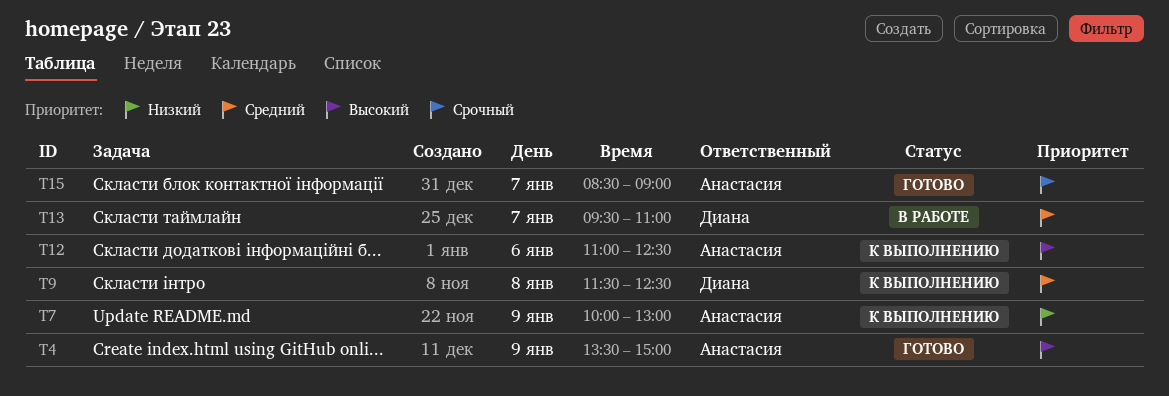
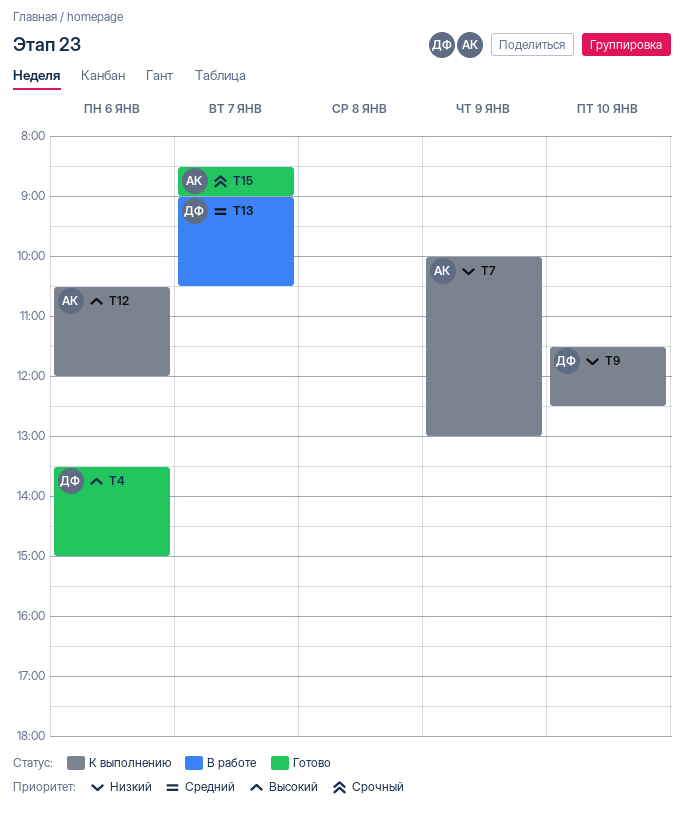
T4, owner: Анастасия -> Диана
T4, day: Jan 9 -> Jan 6
T9, priority: Средний -> Низкий
T9, day: Jan 8 -> Jan 10
T12, begins: 11:00 -> 10:30
T12, ends: 12:30 -> 12:00
T13, begins: 09:30 -> 09:00
T13, ends: 11:00 -> 10:30

